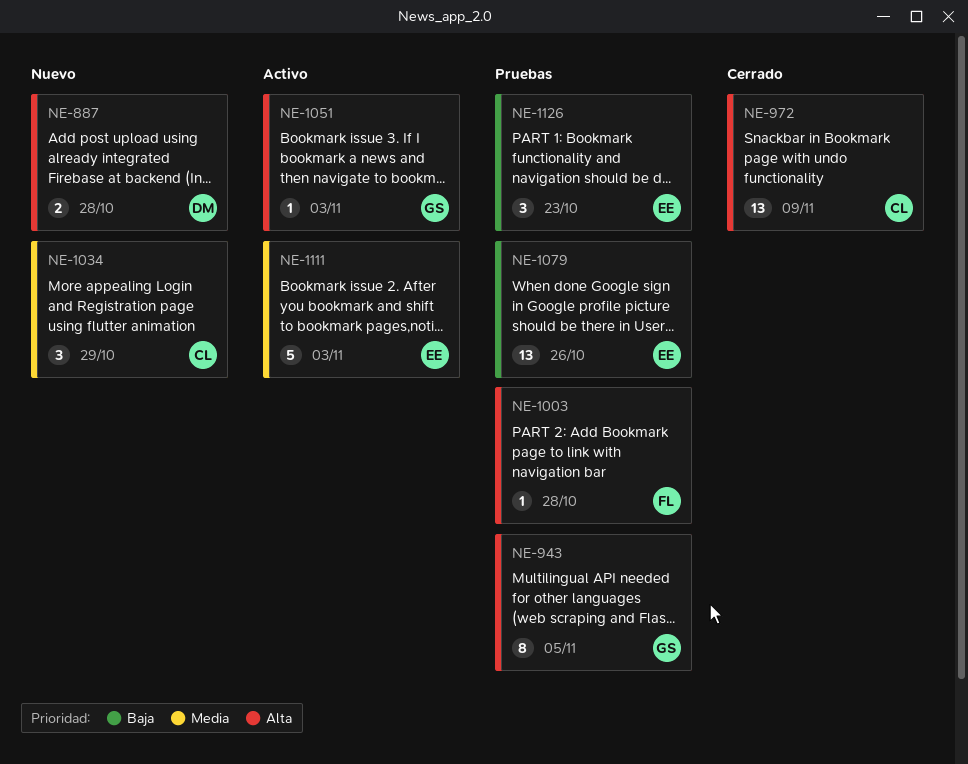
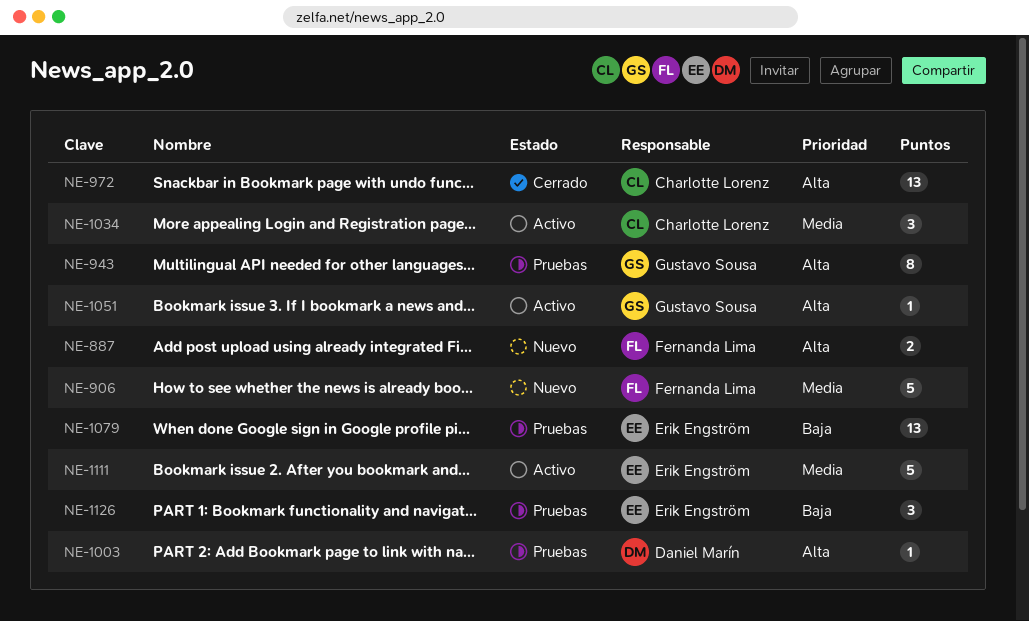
NE-887, owner: Daniel Marín -> Fernanda Lima
NE-906: none -> present
NE-1003, owner: Fernanda Lima -> Daniel Marín
NE-1034, status: Nuevo -> Activo

